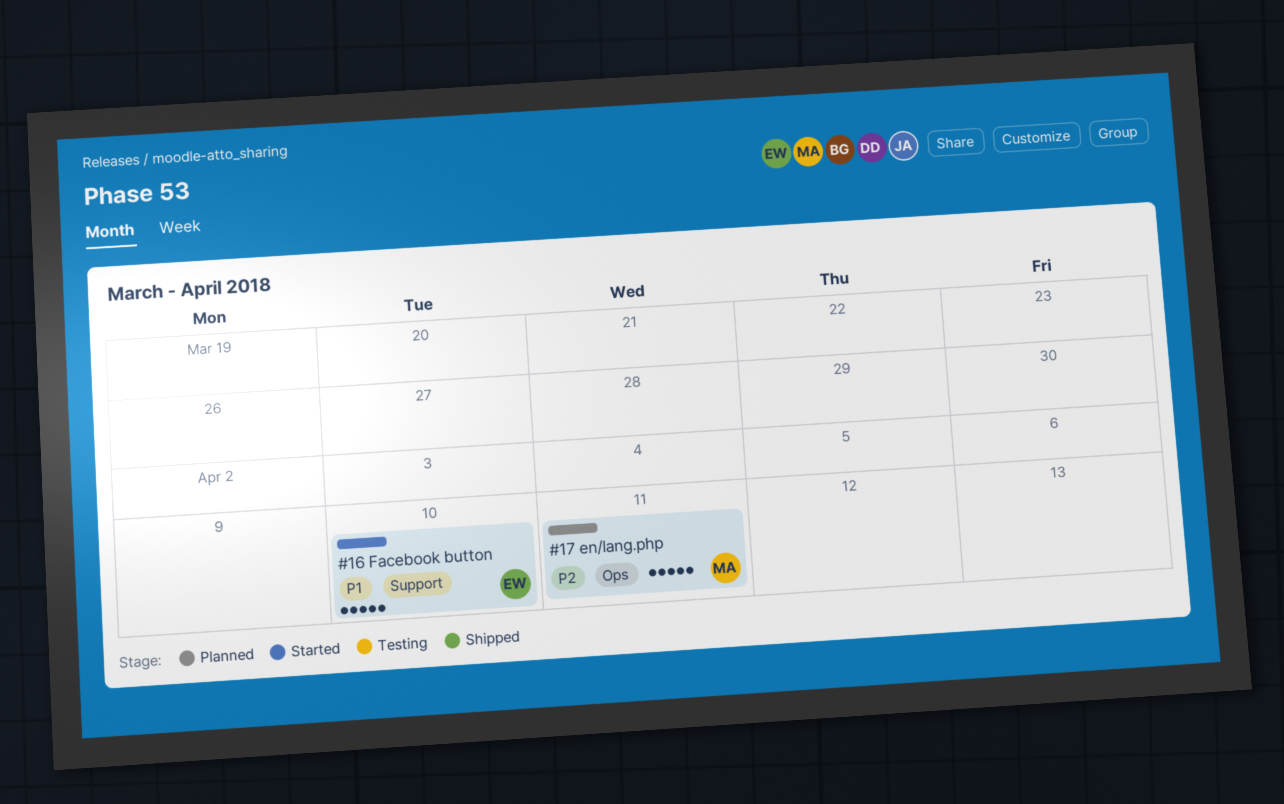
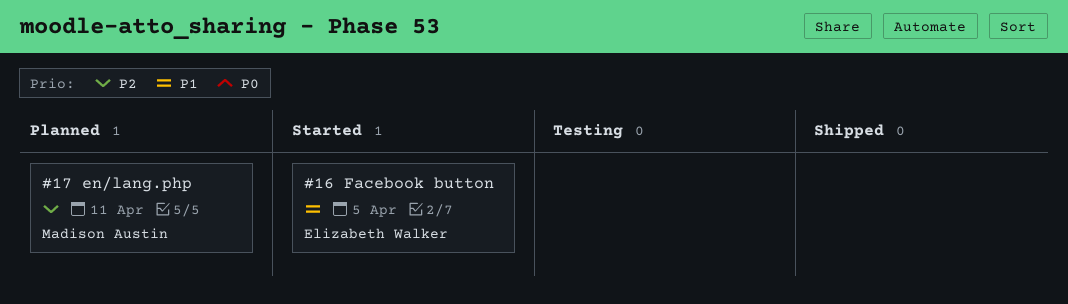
#16, due: Apr 10 -> Apr 5

